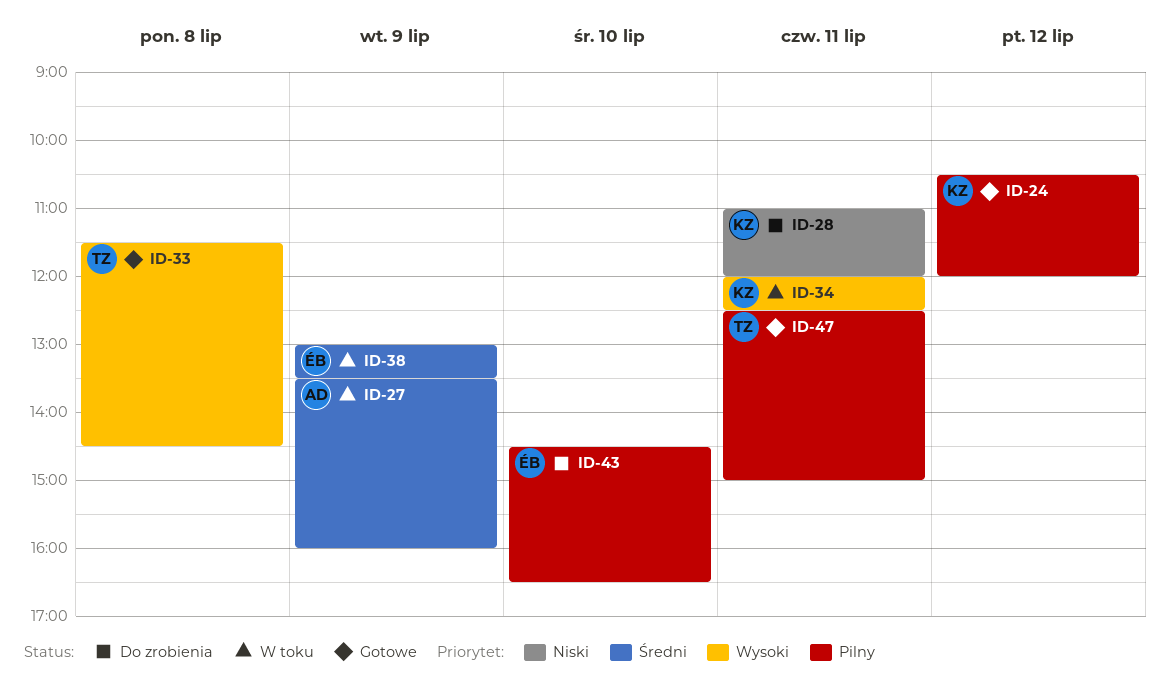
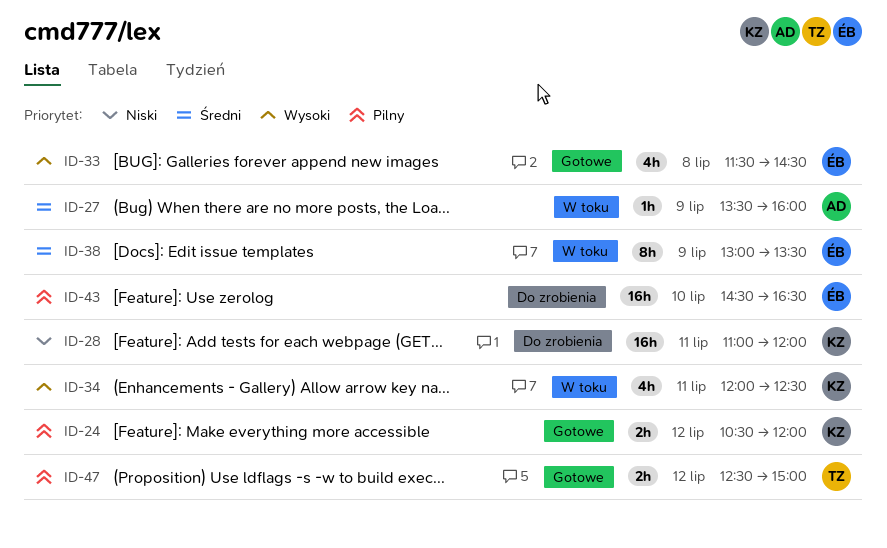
ID-33, owner: TZ -> ÉB
ID-47, day: Jul 11 -> Jul 12

